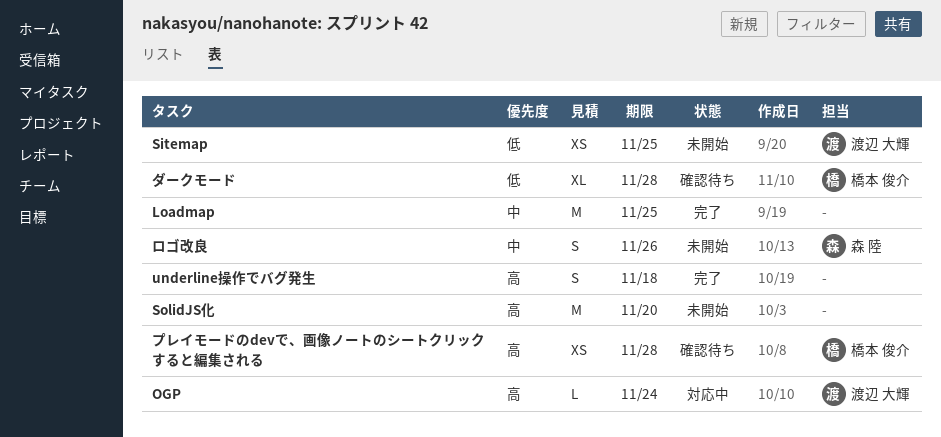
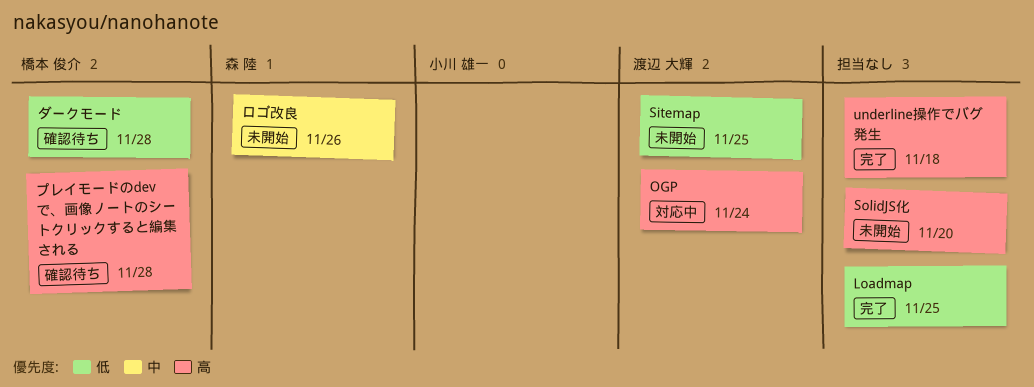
Loadmap, priority: 中 -> 低

